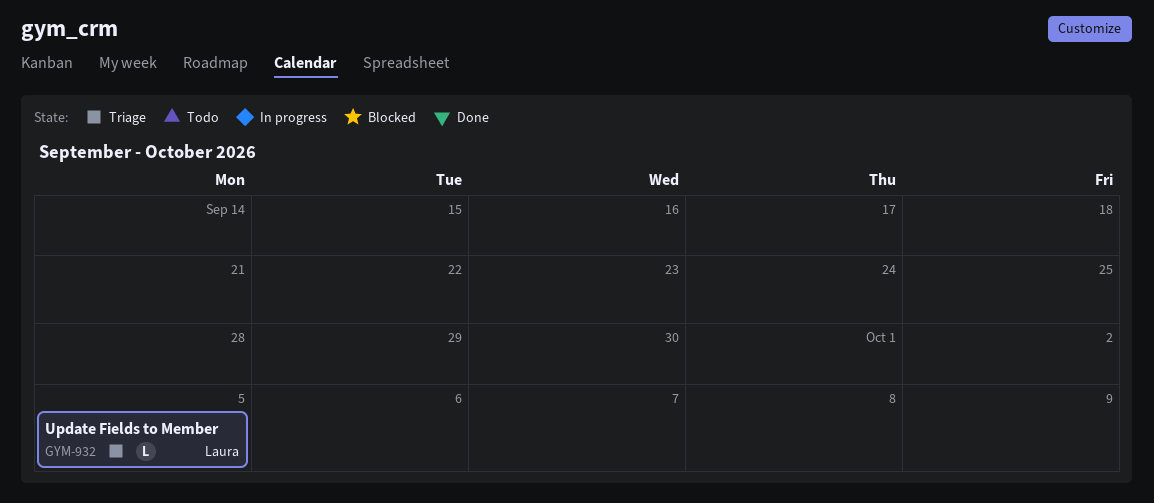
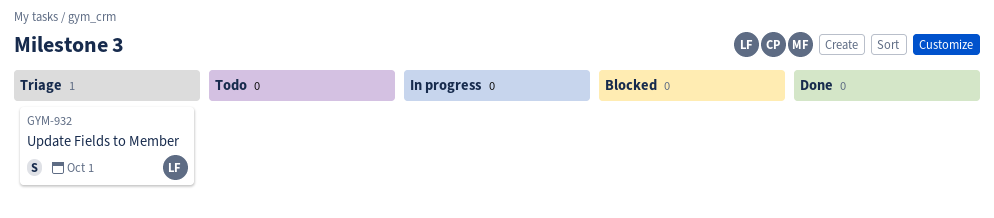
GYM-932, estimate: L -> S
GYM-932, due: Oct 5 -> Oct 1

